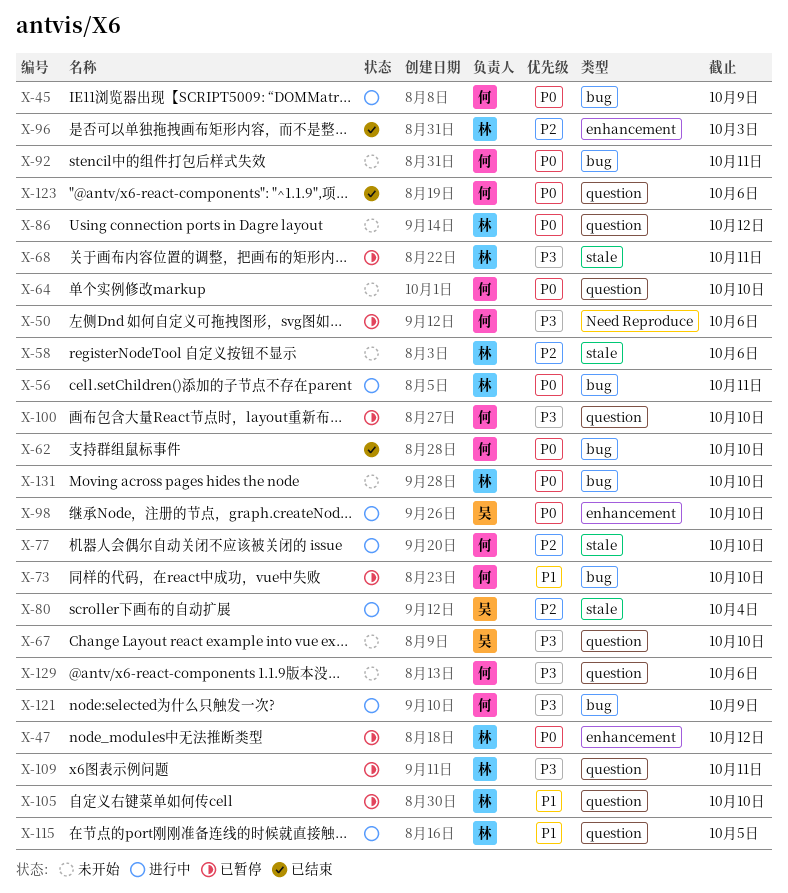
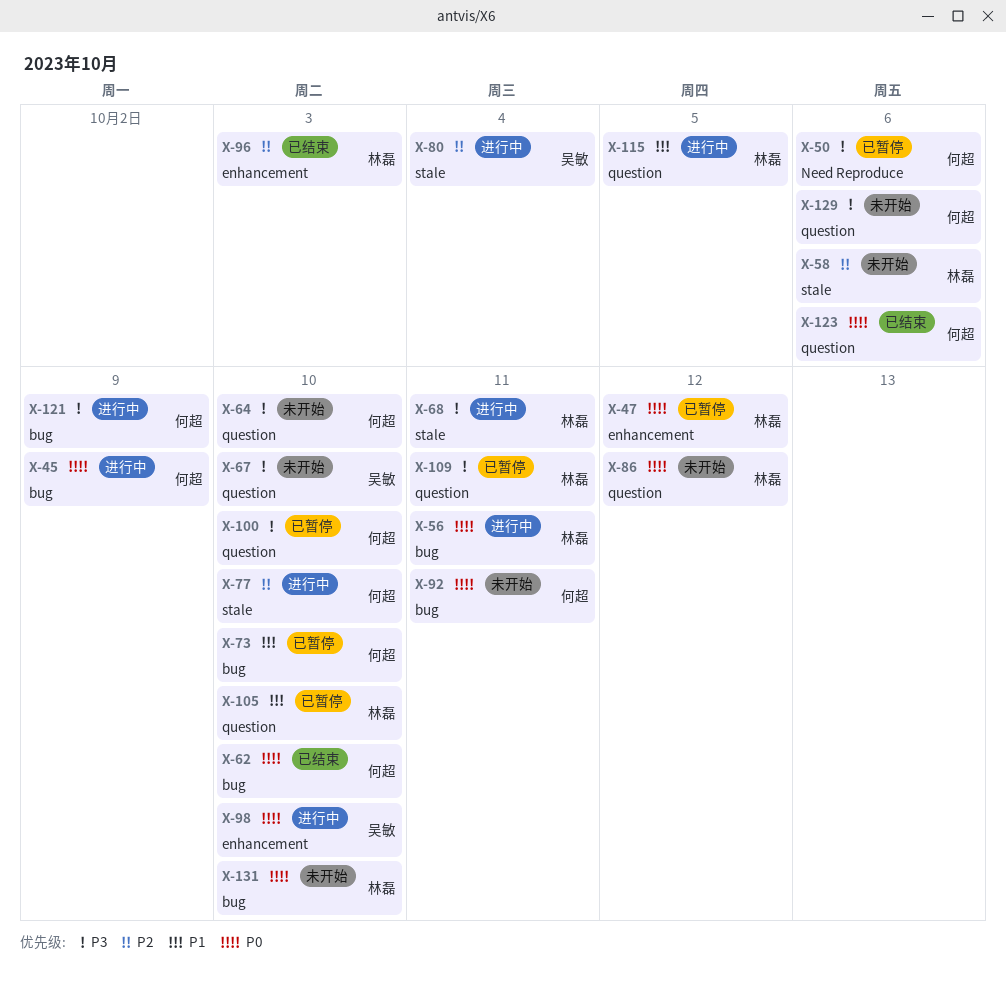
X-64, priority: P0 -> P3
X-68, status: 已暂停 -> 进行中

